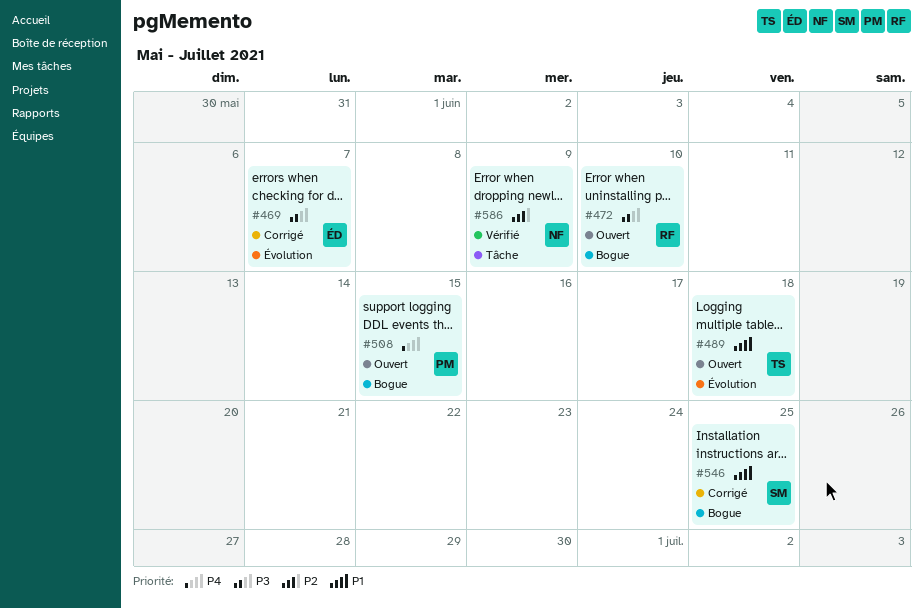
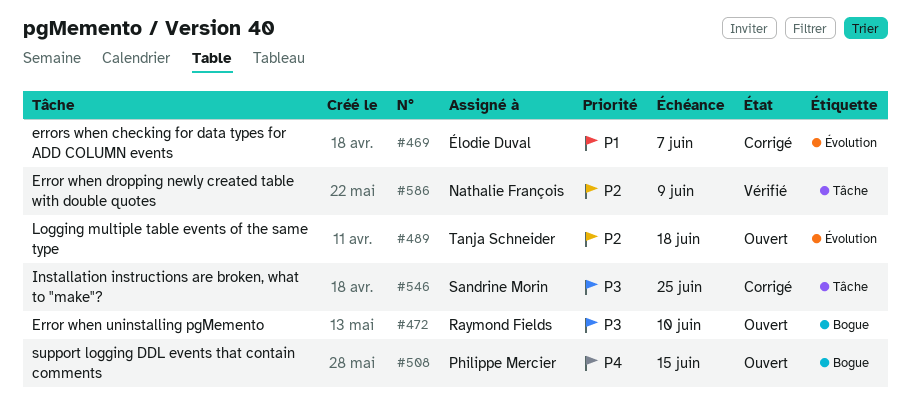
#469, priority: P3 -> P1
#489, priority: P1 -> P2
#546, priority: P1 -> P3
#546, label: Bogue -> Tâche

